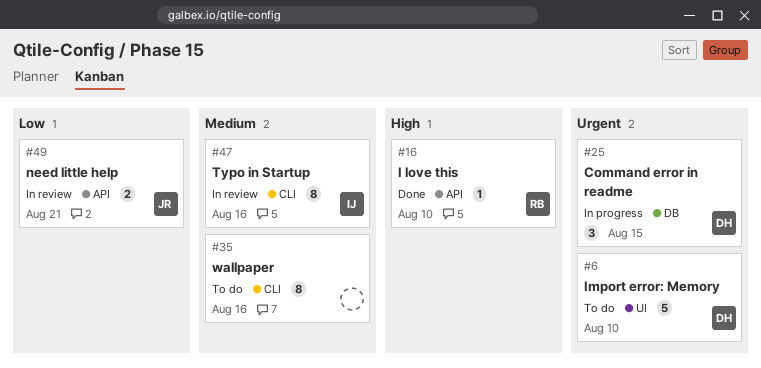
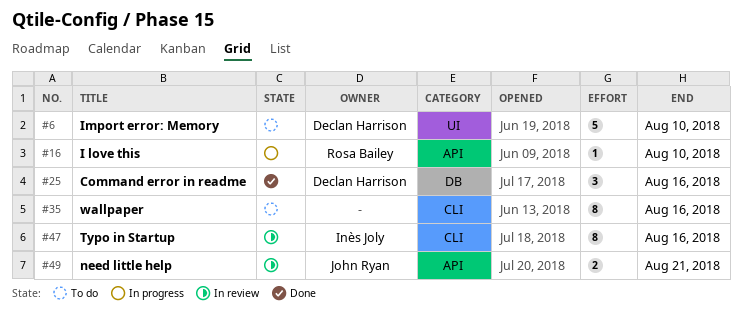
#16, status: Done -> In progress
#25, status: In progress -> Done
#25, due: Aug 15 -> Aug 16

